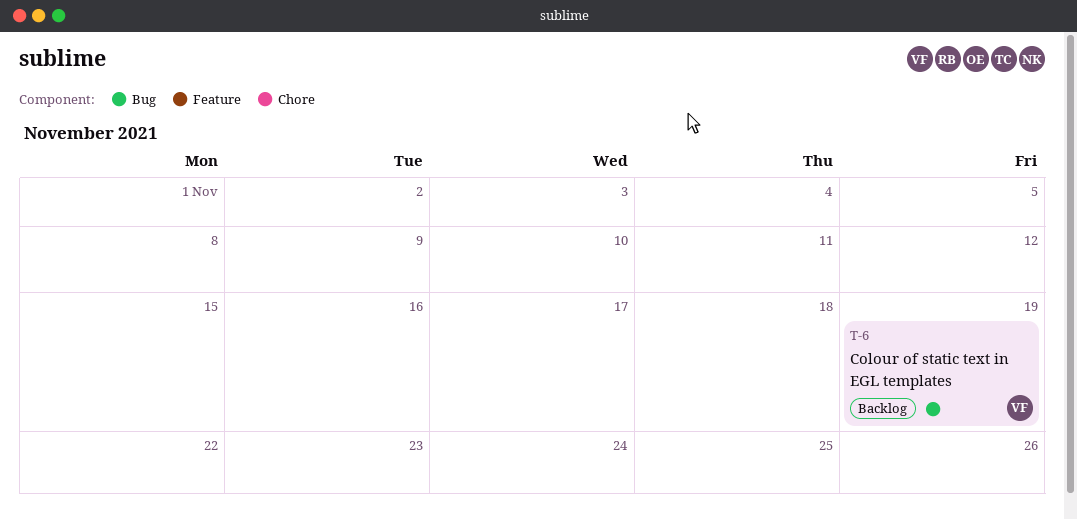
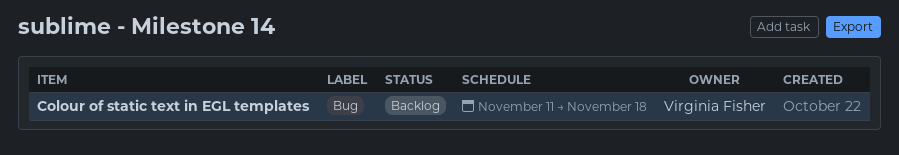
Colour of static text in EGL templates, due: Nov 19 -> Nov 18

